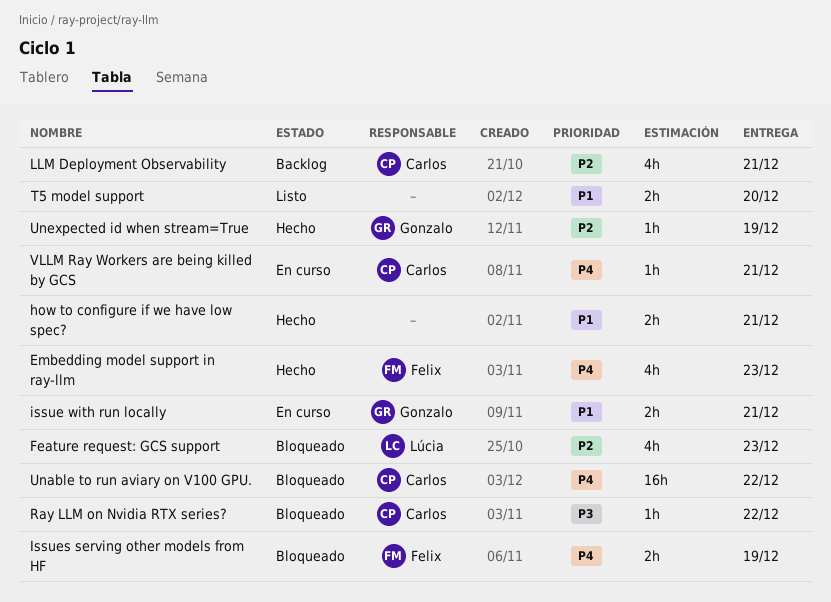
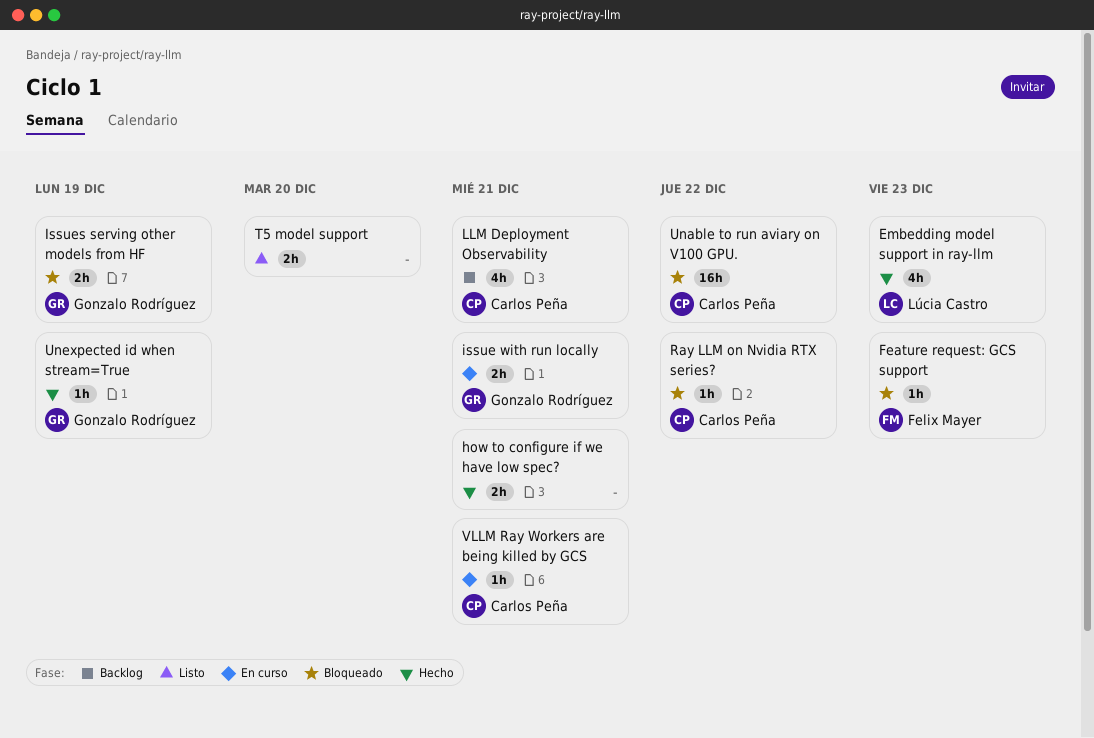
Embedding model support in ray-llm, owner: Felix Mayer -> Lúcia Castro
Feature request: GCS support, owner: Lúcia Castro -> Felix Mayer
Feature request: GCS support, estimate: 4h -> 1h
Issues serving other models from HF, owner: Felix Mayer -> Gonzalo Rodríguez

